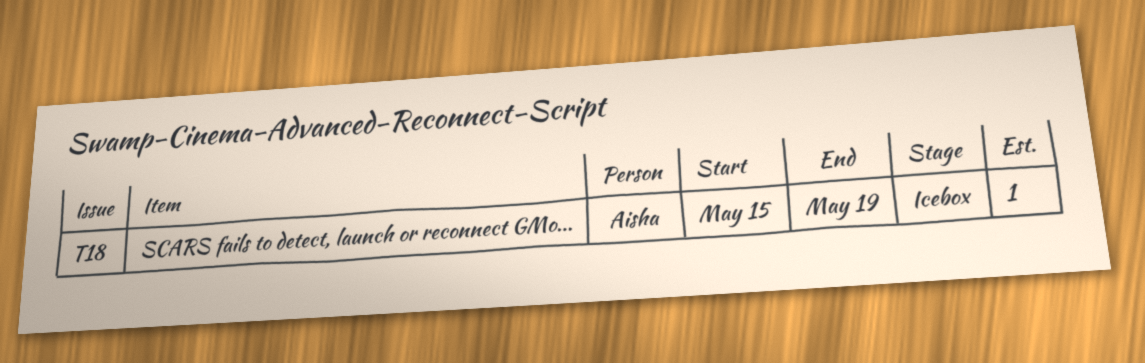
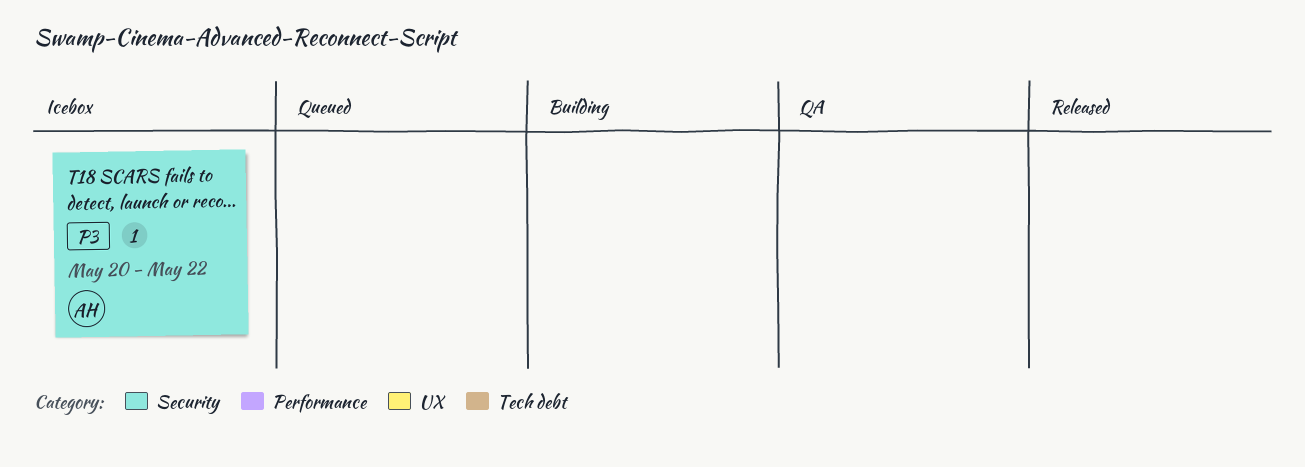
T18, start: May 15 -> May 20
T18, due: May 19 -> May 22

